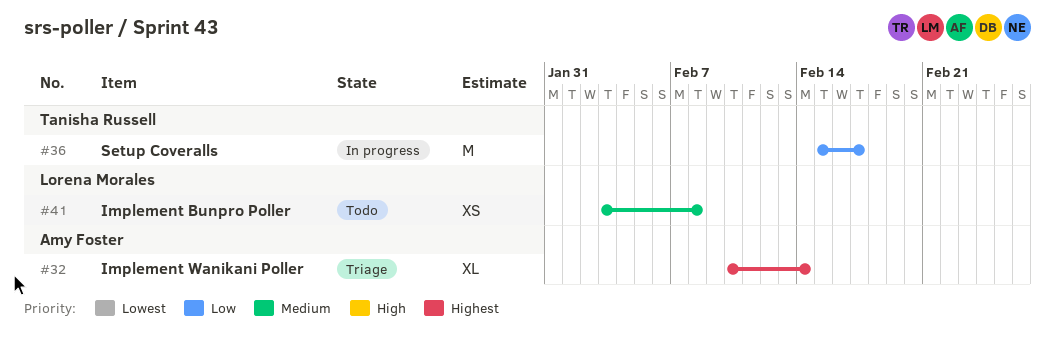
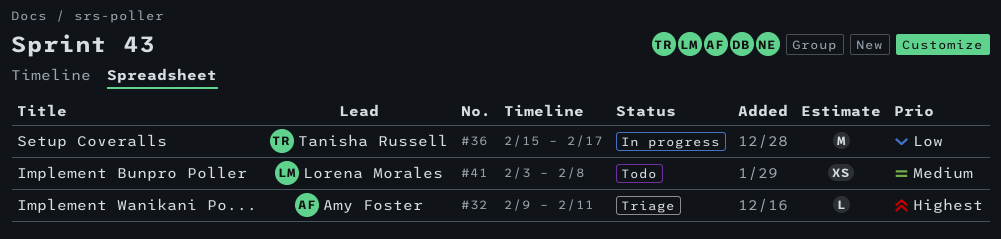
#32, estimate: XL -> L
#32, start: Feb 10 -> Feb 9
#32, due: Feb 14 -> Feb 11

